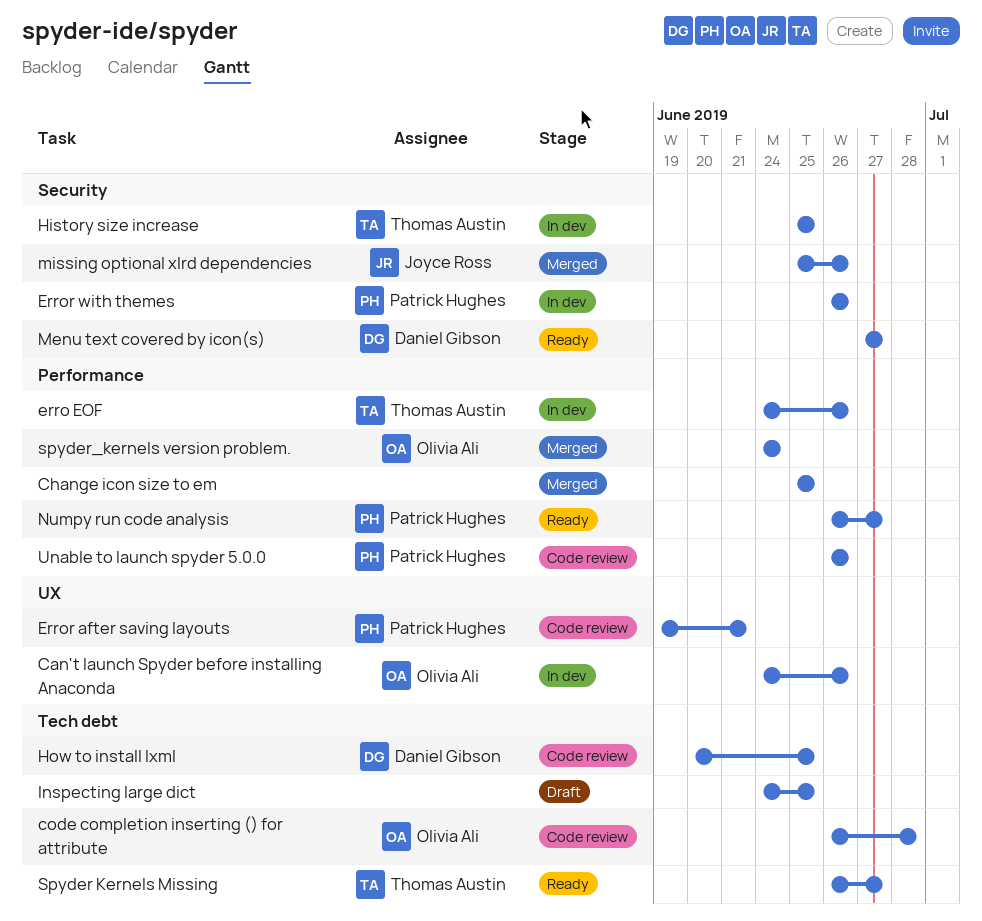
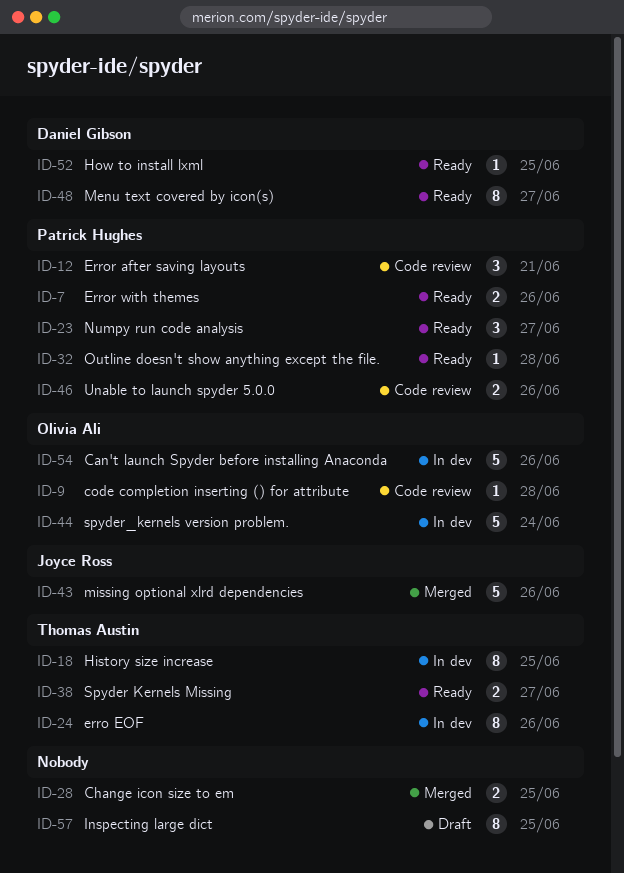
Error with themes, status: In dev -> Ready
How to install lxml, status: Code review -> Ready
Outline doesn't show anything except the file.: none -> present
spyder_kernels version problem., status: Merged -> In dev

